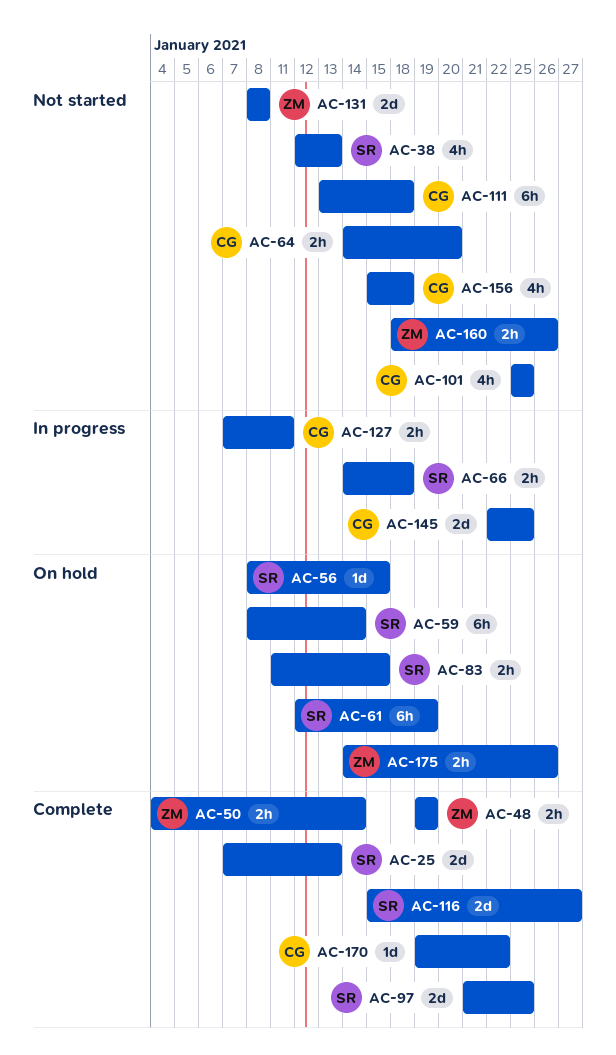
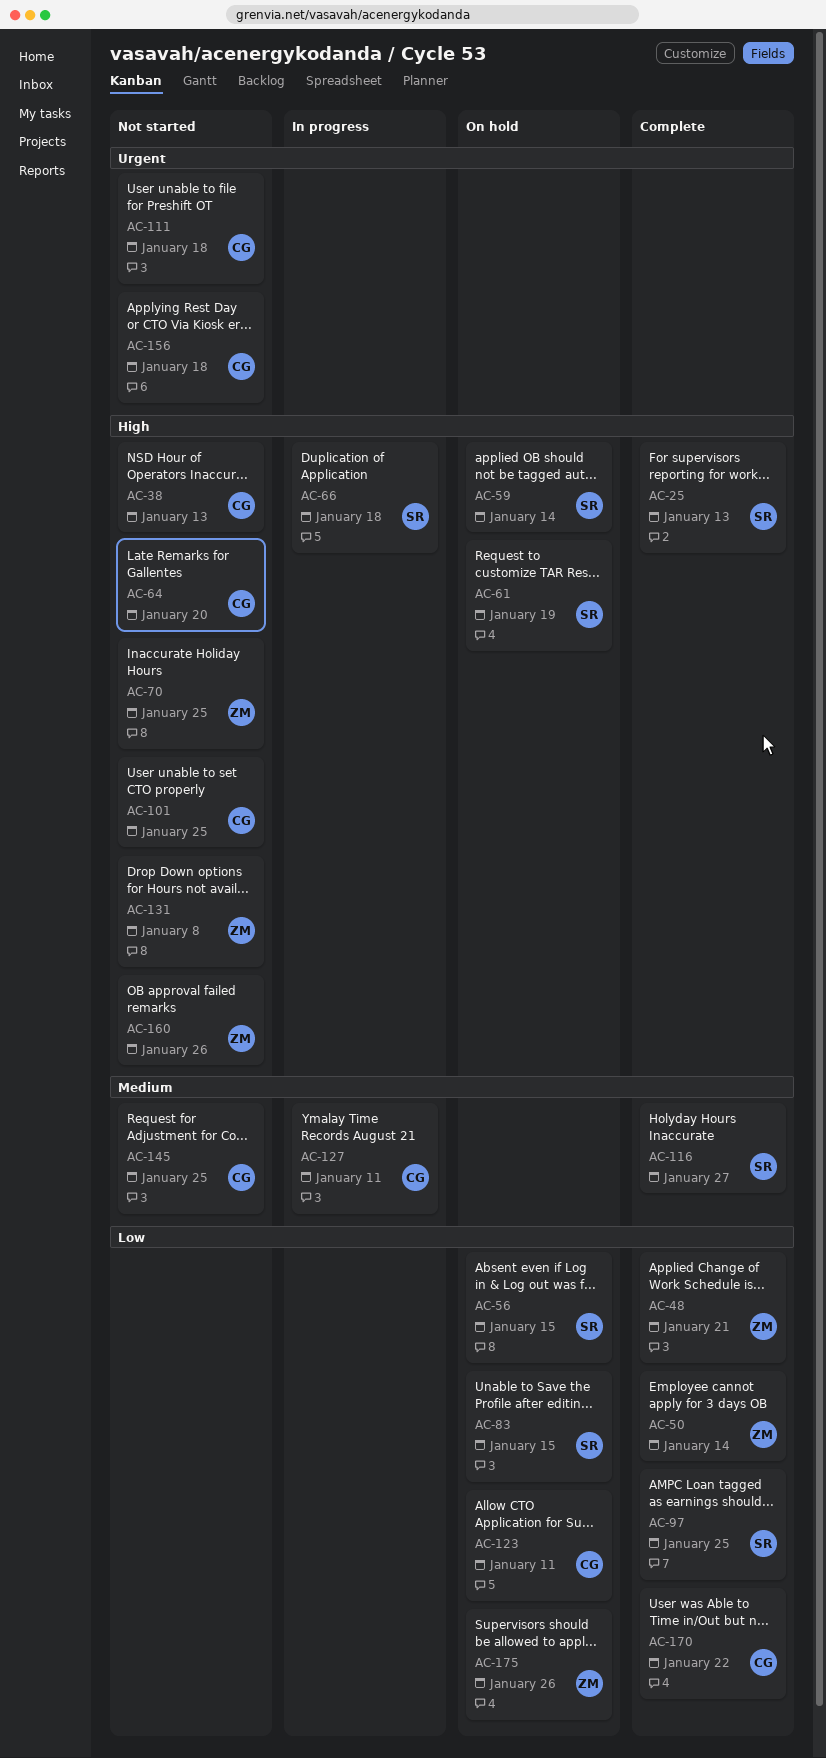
AC-38, owner: SR -> CG
AC-48, due: Jan 19 -> Jan 21
AC-70: none -> present
AC-123: none -> present
AC-145, status: In progress -> Not started

